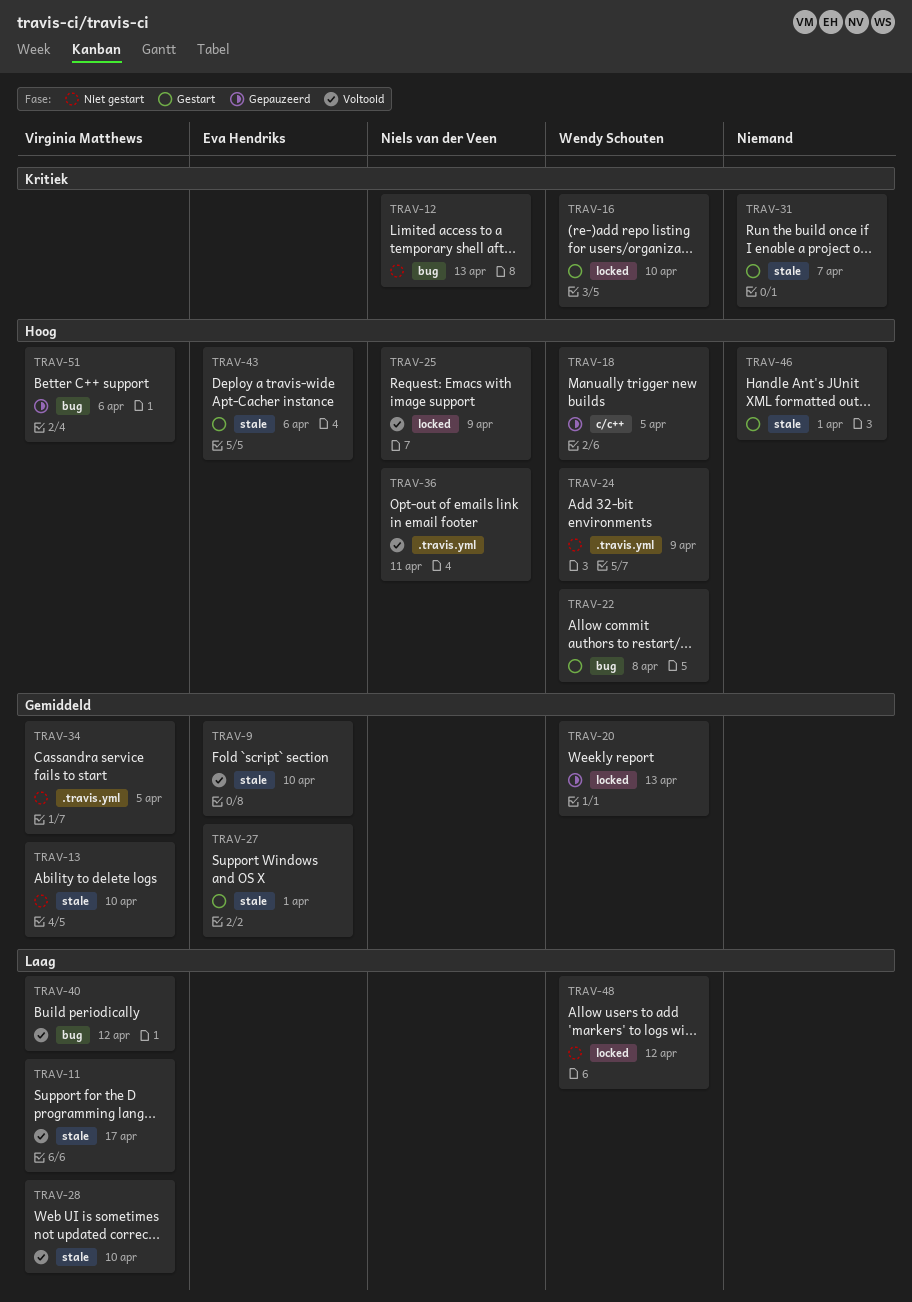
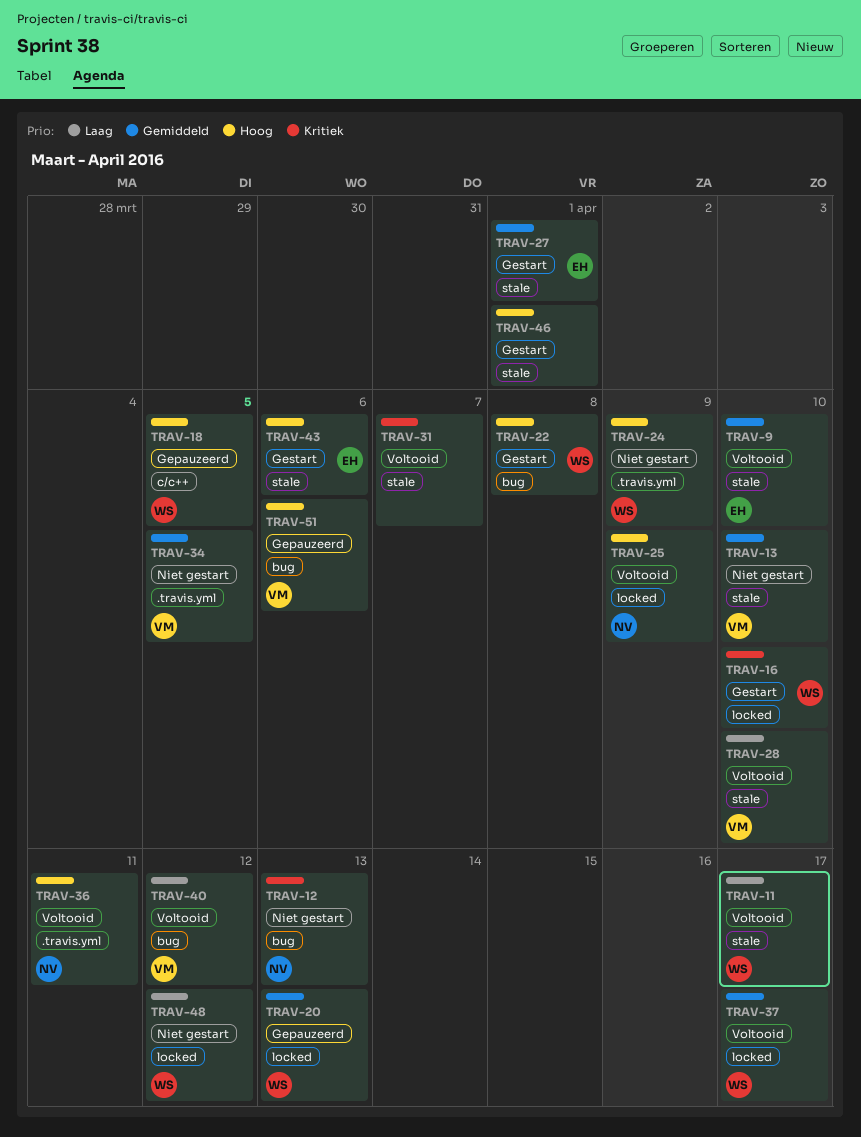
TRAV-11, owner: Virginia Matthews -> Wendy Schouten
TRAV-31, status: Gestart -> Voltooid
TRAV-37: none -> present

